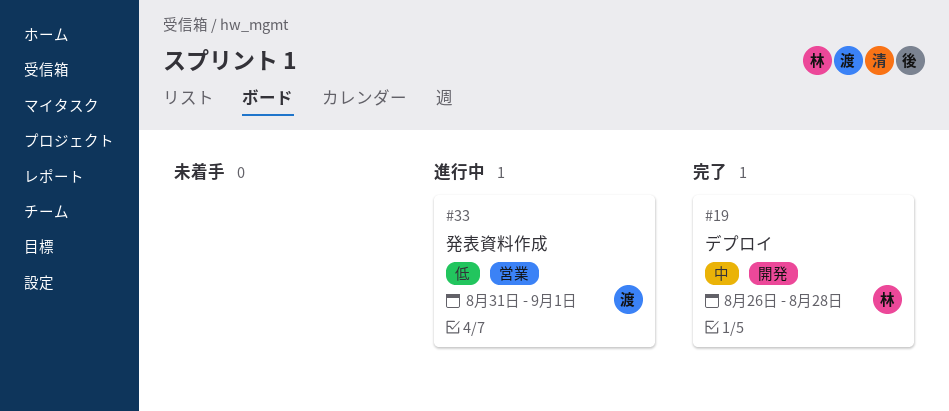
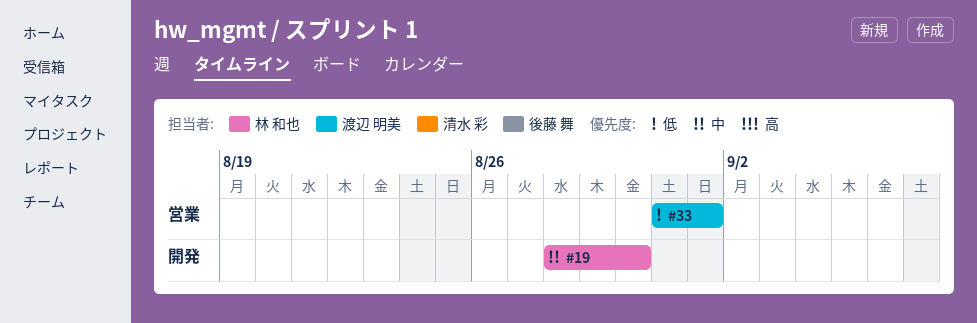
#19, start: Aug 26 -> Aug 28
#19, due: Aug 28 -> Aug 30

